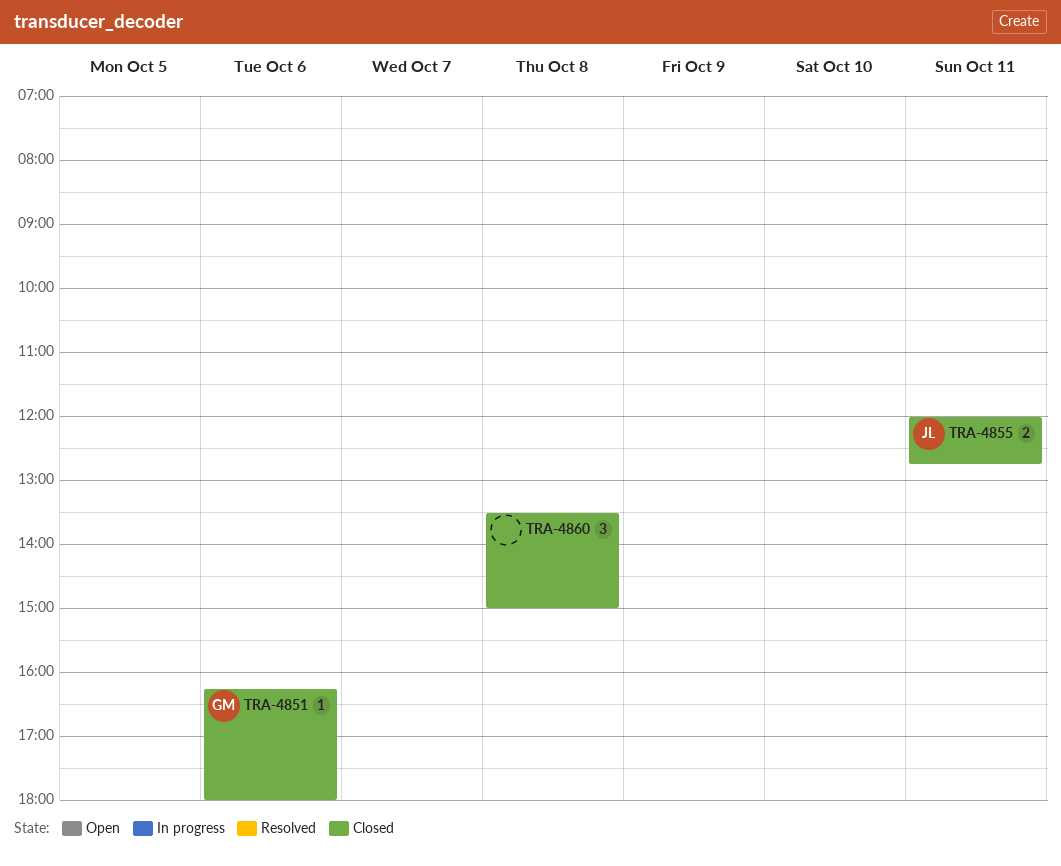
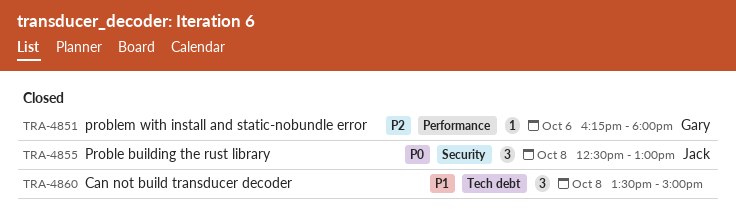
TRA-4855, estimate: 2 -> 3
TRA-4855, day: Oct 11 -> Oct 8
TRA-4855, begins: 12:00 -> 12:30
TRA-4855, ends: 12:45 -> 13:00

